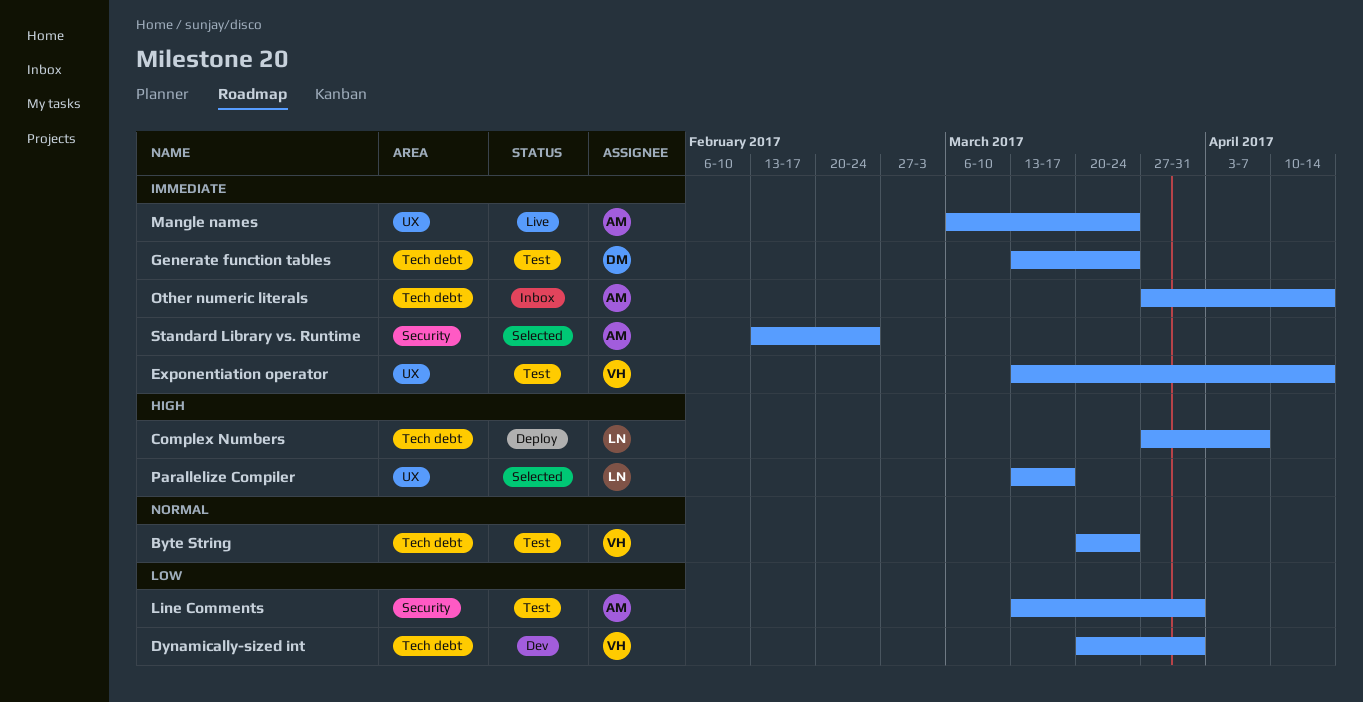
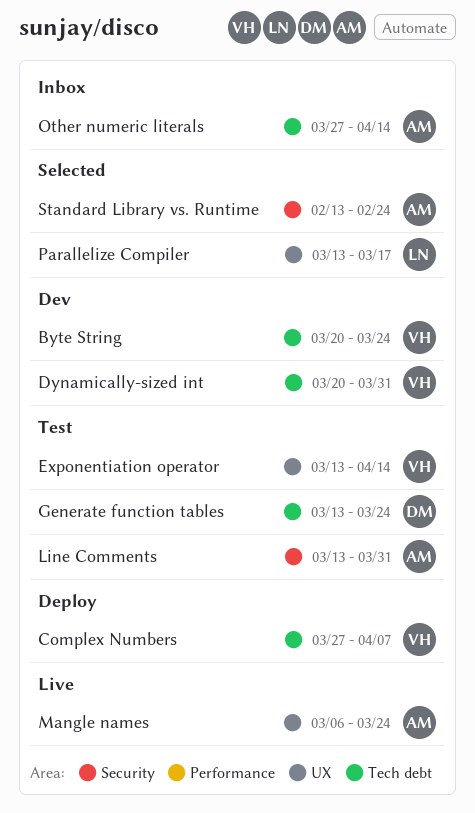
Byte String, status: Test -> Dev
Complex Numbers, owner: LN -> VH

